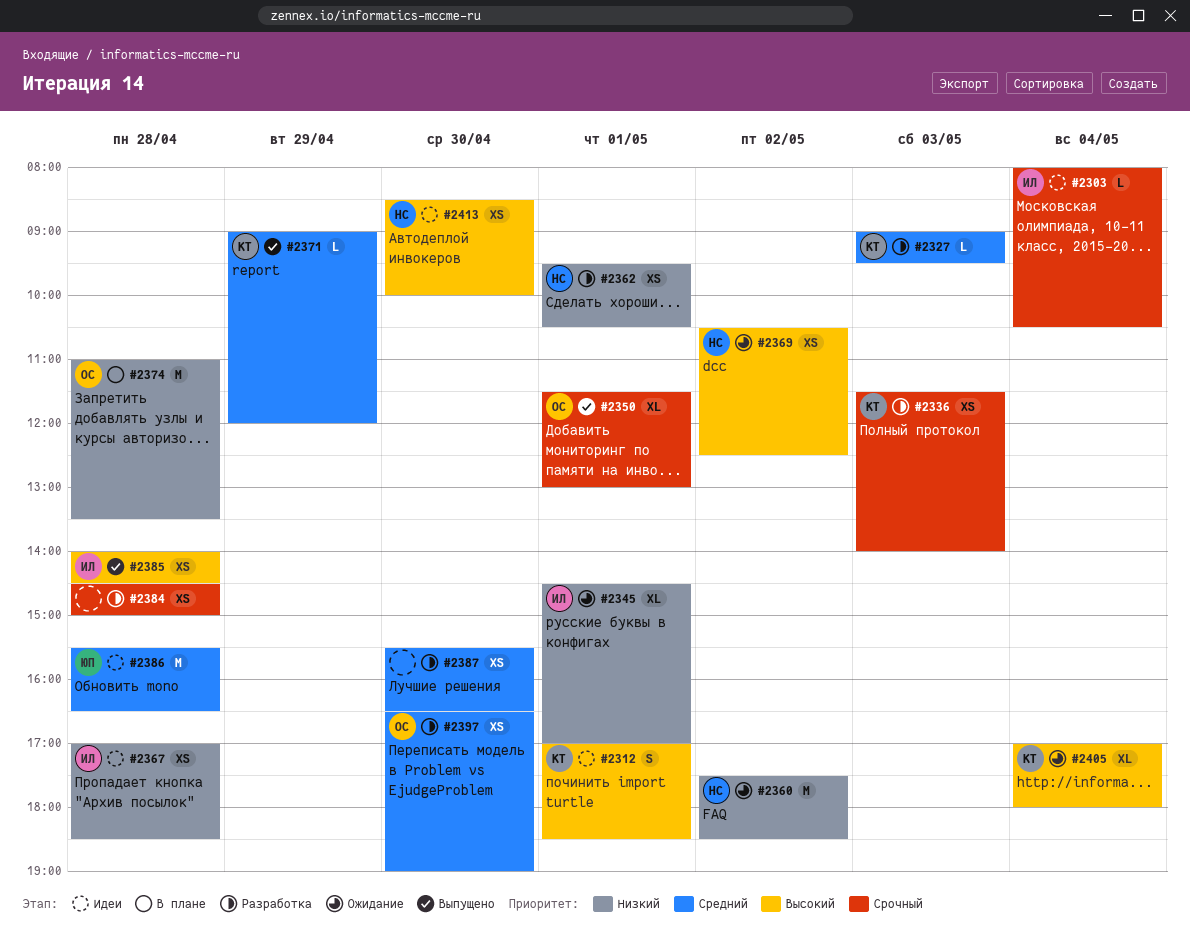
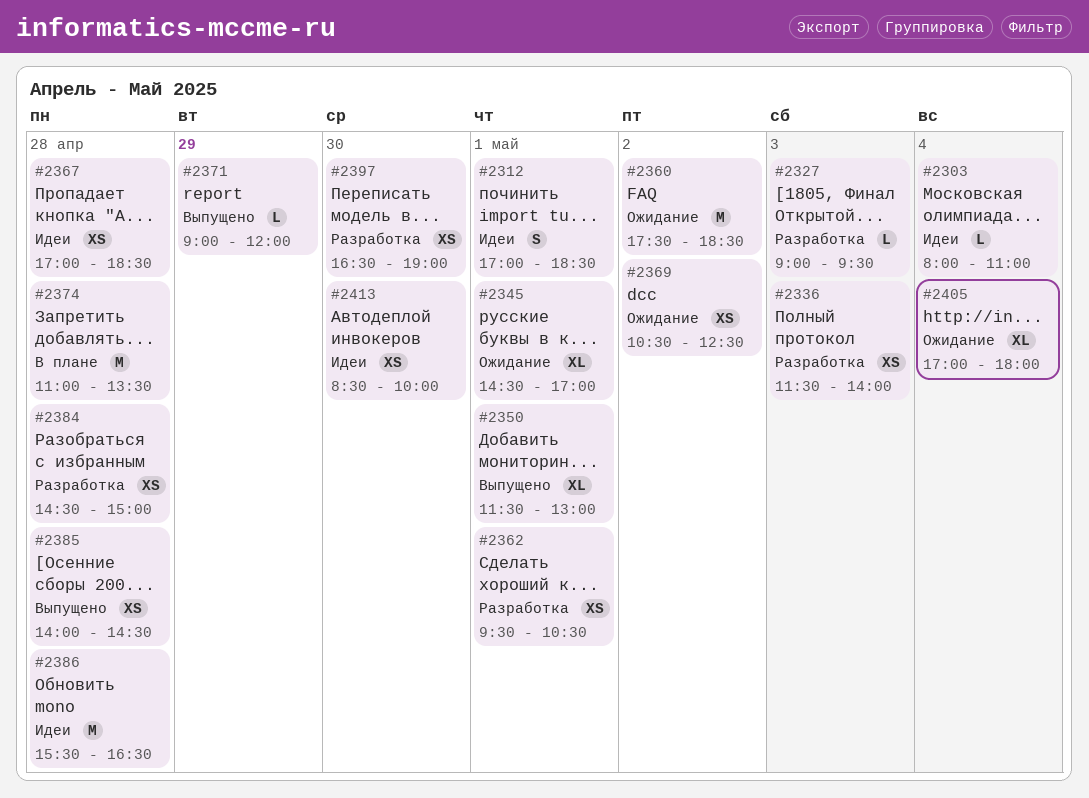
#2303, ends: 10:30 -> 11:00
#2387: present -> none

